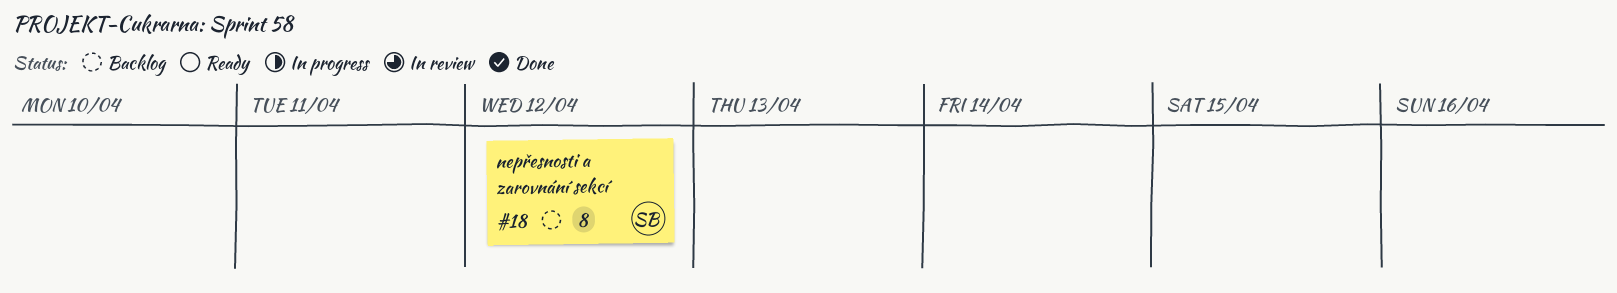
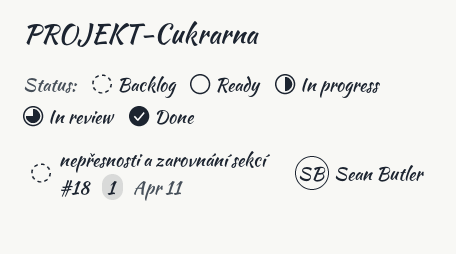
#18, estimate: 8 -> 1
#18, due: Apr 12 -> Apr 11

